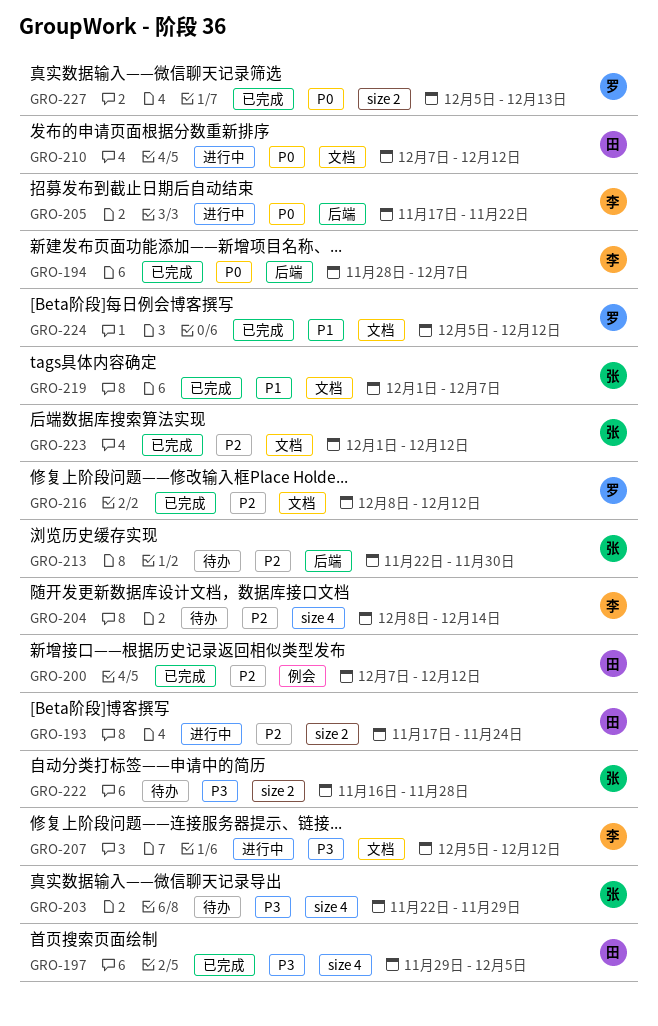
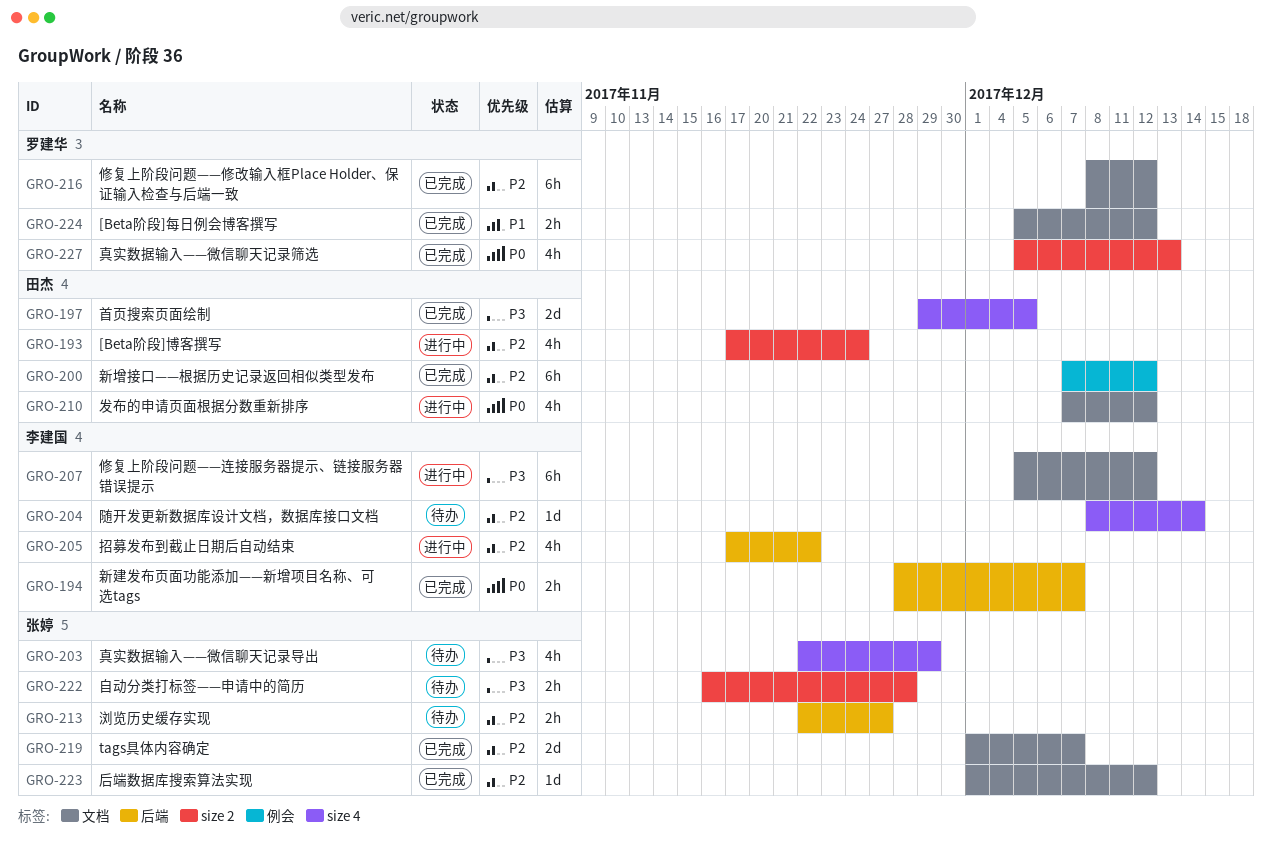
GRO-205, priority: P0 -> P2
GRO-213, due: Nov 30 -> Nov 27
GRO-219, priority: P1 -> P2

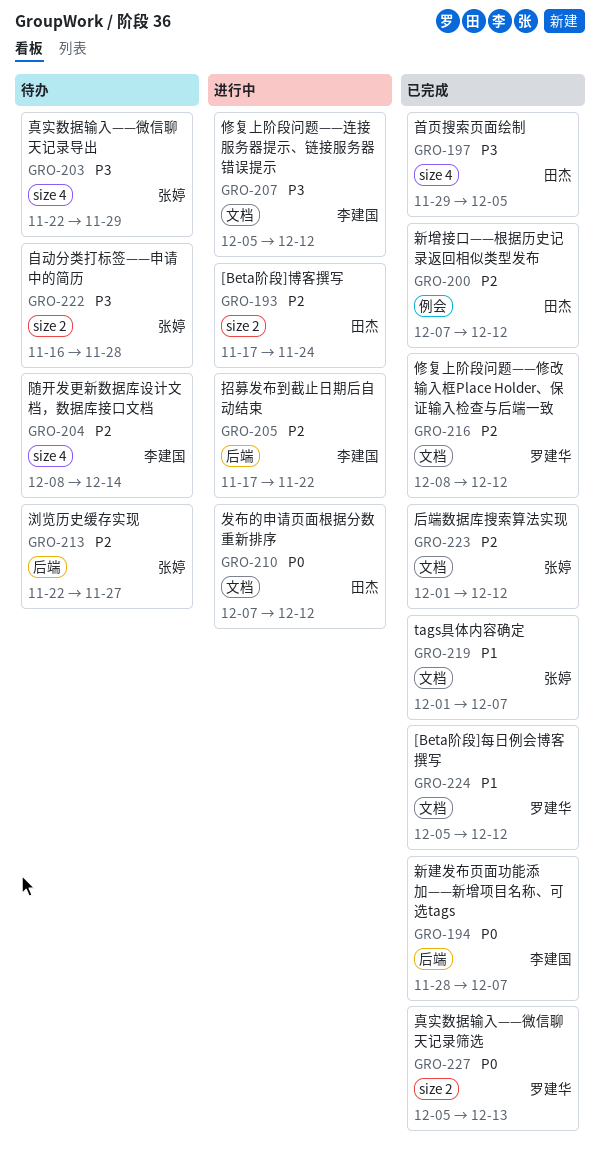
GRO-219, priority: P2 -> P1

